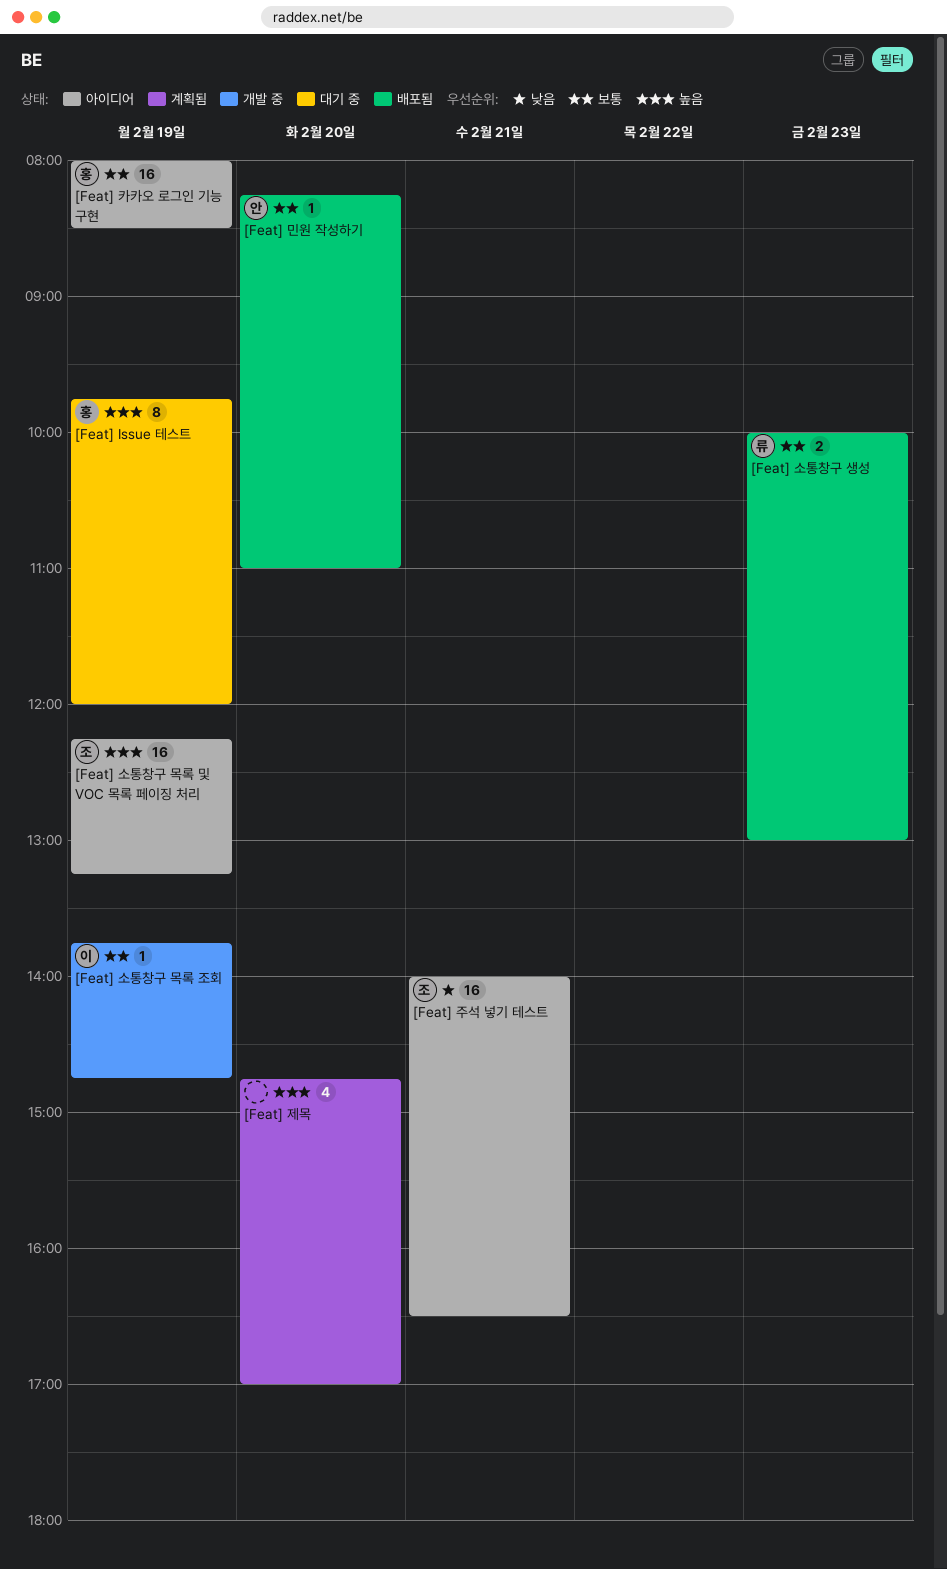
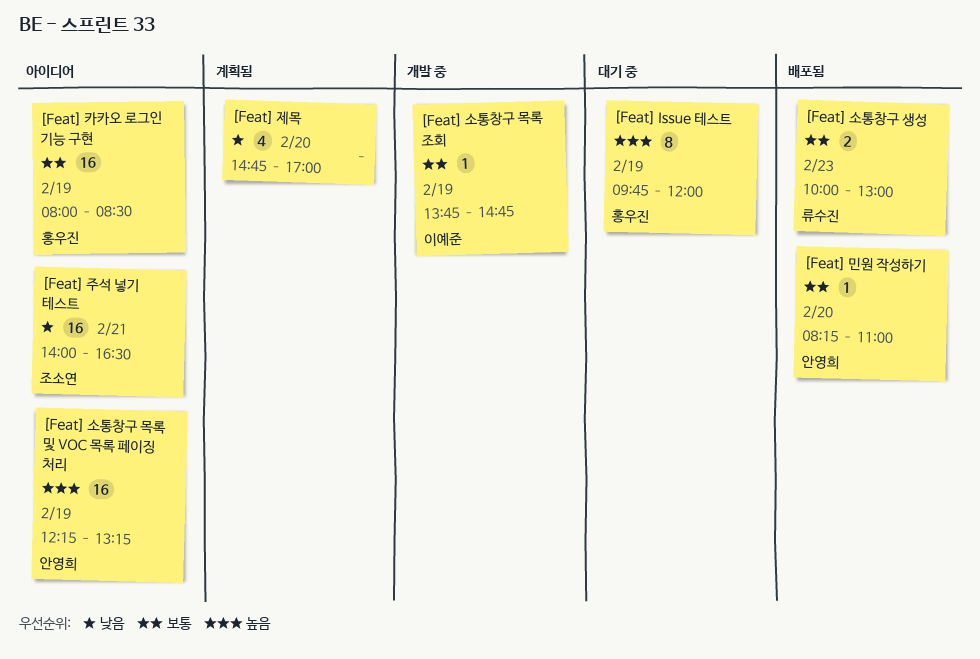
[Feat] 소통창구 목록 및 VOC 목록 페이징 처리, owner: 조소연 -> 안영희
[Feat] 제목, priority: 높음 -> 낮음

